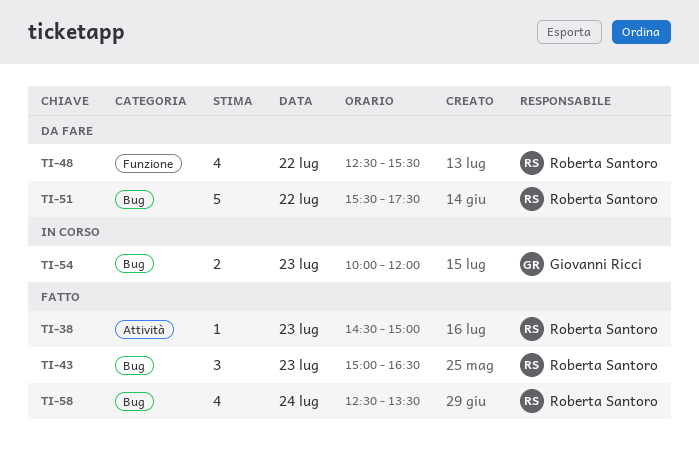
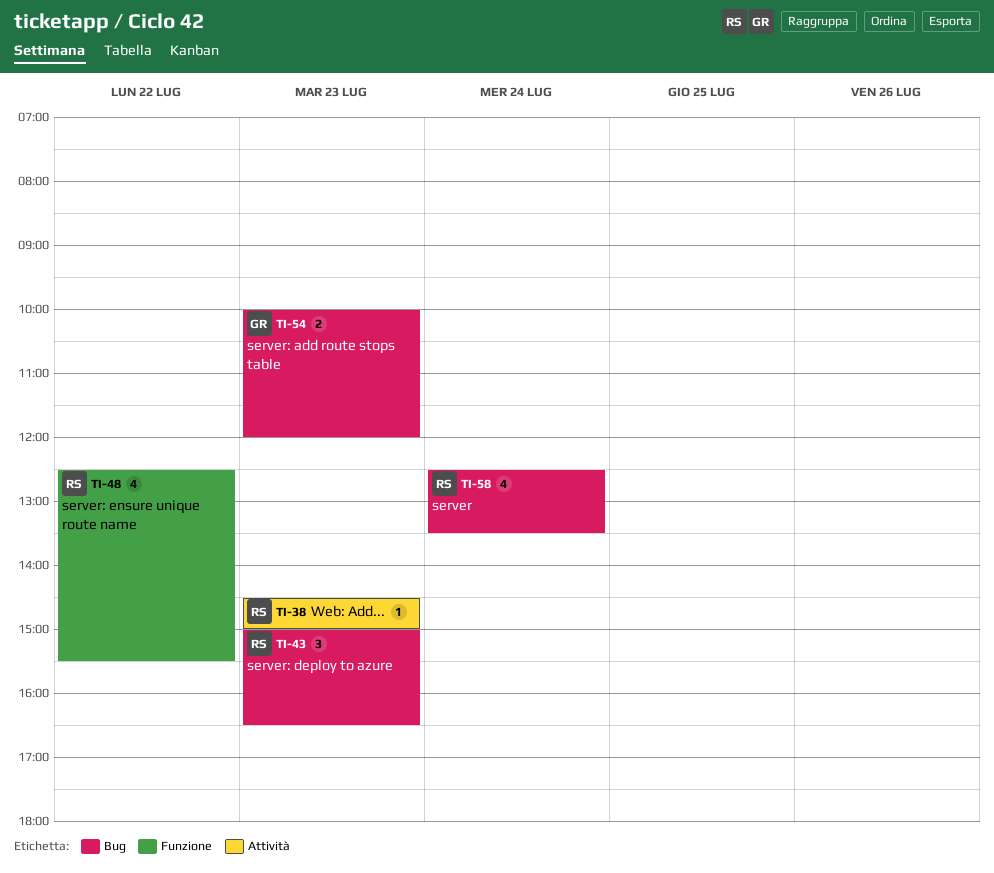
TI-51: present -> none

